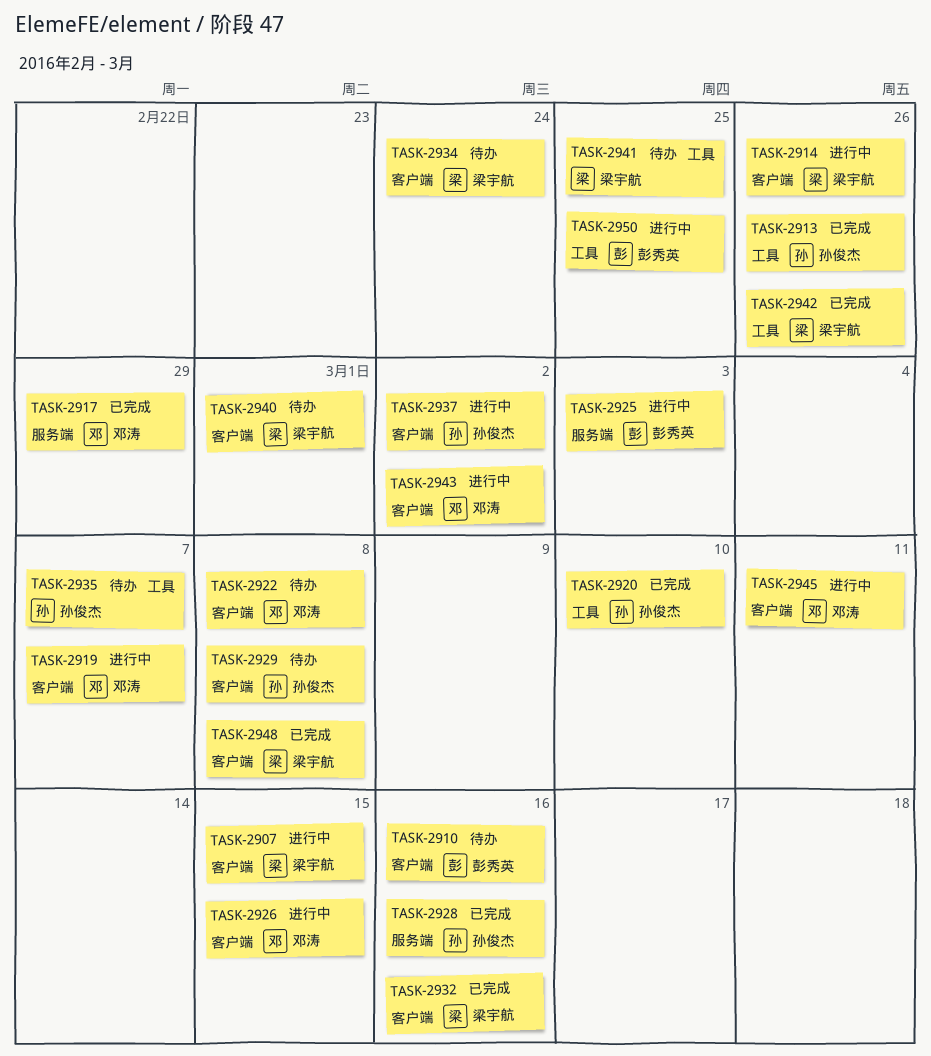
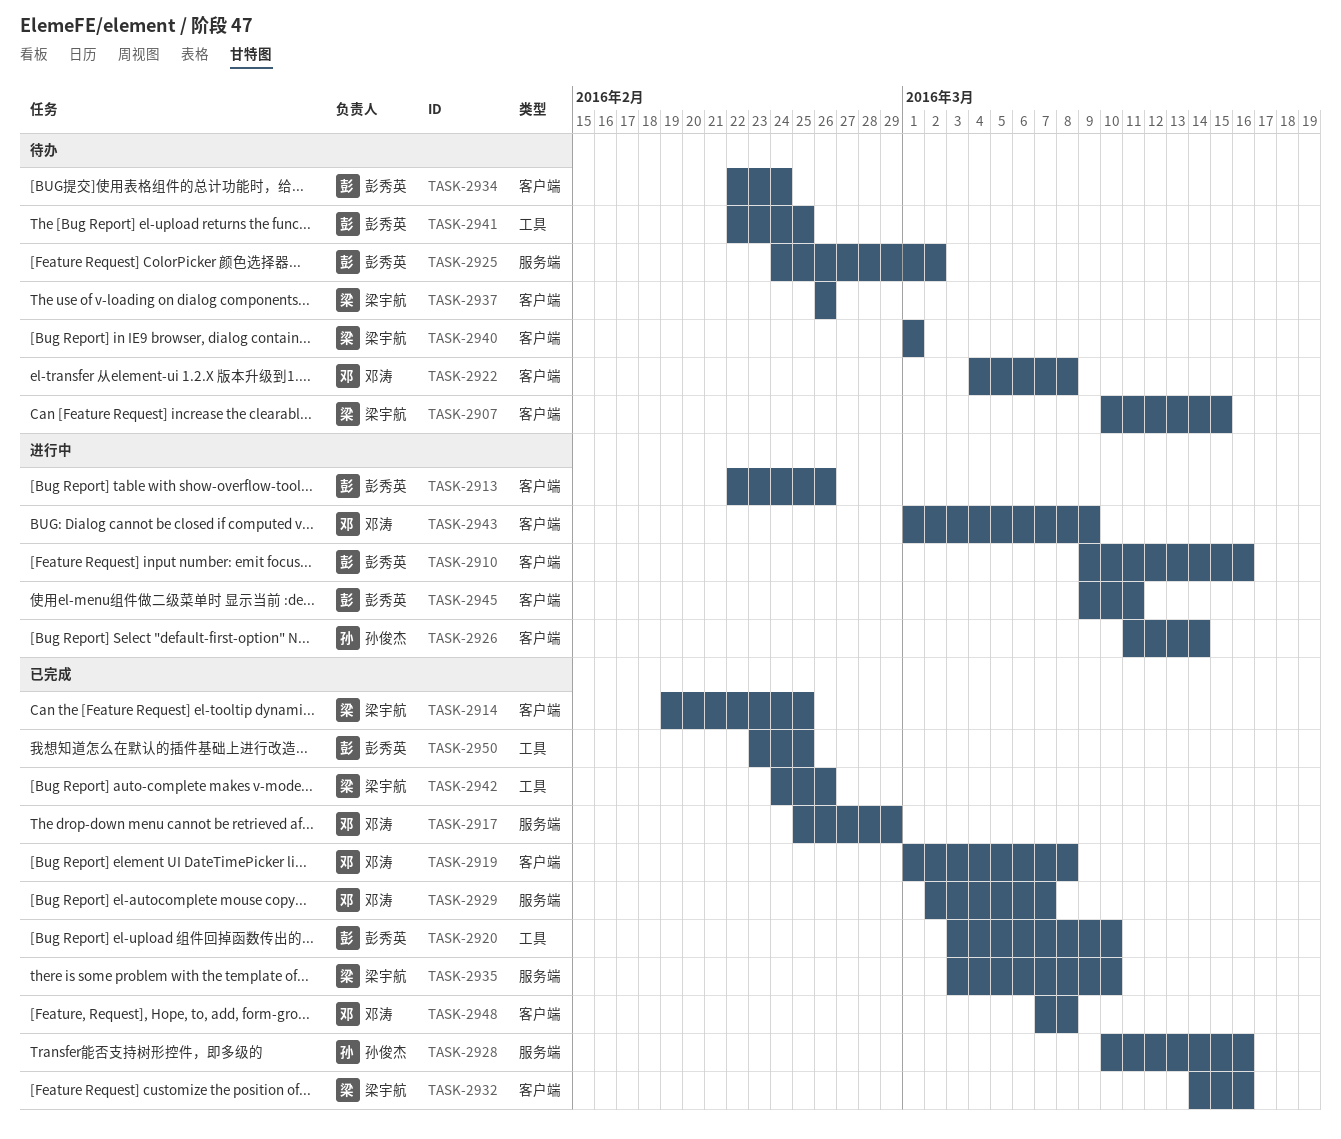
TASK-2907, status: 进行中 -> 待办
TASK-2910, status: 待办 -> 进行中
TASK-2913, status: 已完成 -> 进行中
TASK-2913, owner: 孙俊杰 -> 彭秀英
TASK-2913, label: 工具 -> 客户端
TASK-2914, status: 进行中 -> 已完成
TASK-2914, due: Feb 26 -> Feb 25
TASK-2919, status: 进行中 -> 已完成
TASK-2919, due: Mar 7 -> Mar 8
TASK-2920, owner: 孙俊杰 -> 彭秀英
TASK-2925, status: 进行中 -> 待办
TASK-2925, due: Mar 3 -> Mar 2
TASK-2926, owner: 邓涛 -> 孙俊杰
TASK-2926, due: Mar 15 -> Mar 14
TASK-2929, status: 待办 -> 已完成
TASK-2929, owner: 孙俊杰 -> 邓涛
TASK-2929, label: 客户端 -> 服务端
TASK-2929, due: Mar 8 -> Mar 7
TASK-2934, owner: 梁宇航 -> 彭秀英
TASK-2935, status: 待办 -> 已完成
TASK-2935, owner: 孙俊杰 -> 梁宇航
TASK-2935, label: 工具 -> 服务端
TASK-2935, due: Mar 7 -> Mar 10
TASK-2937, status: 进行中 -> 待办
TASK-2937, owner: 孙俊杰 -> 梁宇航
TASK-2937, due: Mar 2 -> Feb 26
TASK-2941, owner: 梁宇航 -> 彭秀英
TASK-2943, due: Mar 2 -> Mar 9
TASK-2945, owner: 邓涛 -> 彭秀英
TASK-2948, owner: 梁宇航 -> 邓涛
TASK-2950, status: 进行中 -> 已完成

